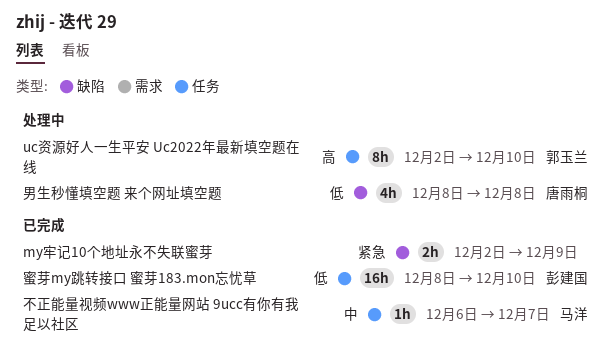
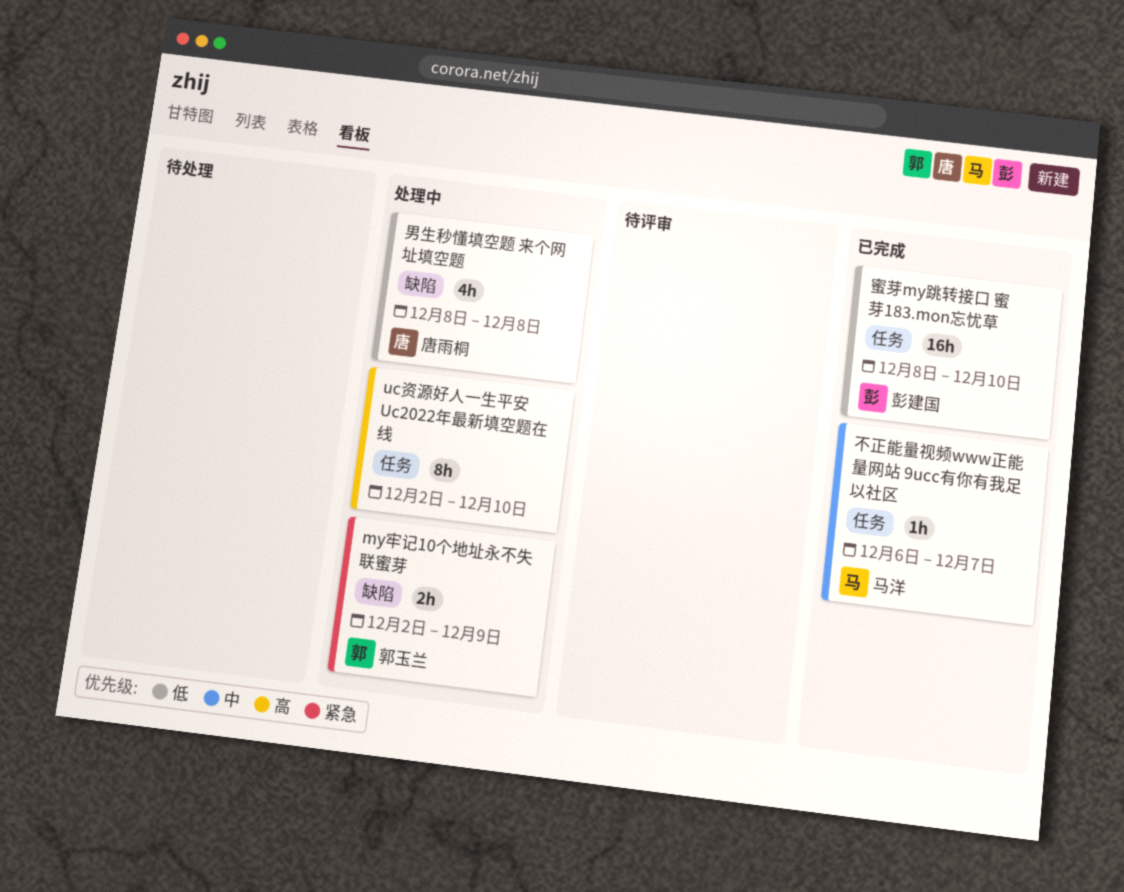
my牢记10个地址永不失联蜜芽, status: 已完成 -> 处理中
my牢记10个地址永不失联蜜芽, owner: none -> 郭玉兰
uc资源好人一生平安 Uc2022年最新填空题在线, owner: 郭玉兰 -> none

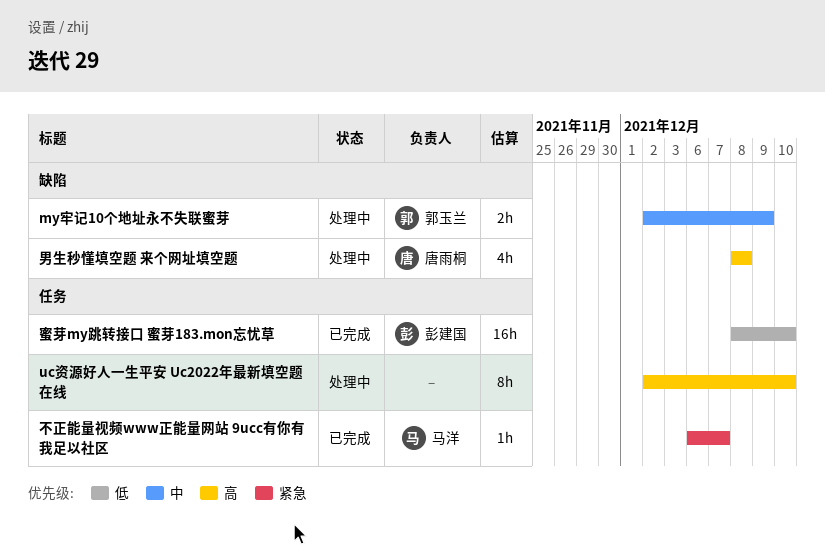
my牢记10个地址永不失联蜜芽, priority: 紧急 -> 中
不正能量视频www正能量网站 9ucc有你有我足以社区, priority: 中 -> 紧急
男生秒懂填空题 来个网址填空题, priority: 低 -> 高

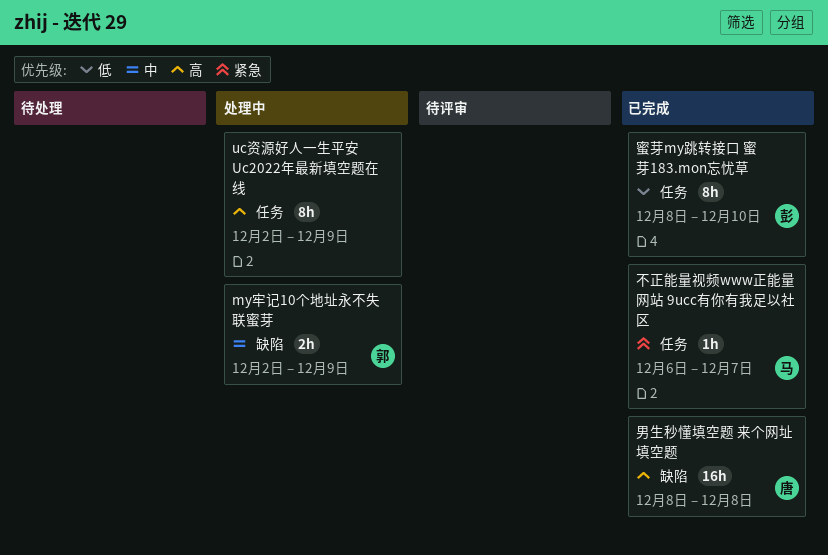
uc资源好人一生平安 Uc2022年最新填空题在线, due: Dec 10 -> Dec 9
男生秒懂填空题 来个网址填空题, status: 处理中 -> 已完成
男生秒懂填空题 来个网址填空题, estimate: 4h -> 16h
蜜芽my跳转接口 蜜芽183.mon忘忧草, estimate: 16h -> 8h

